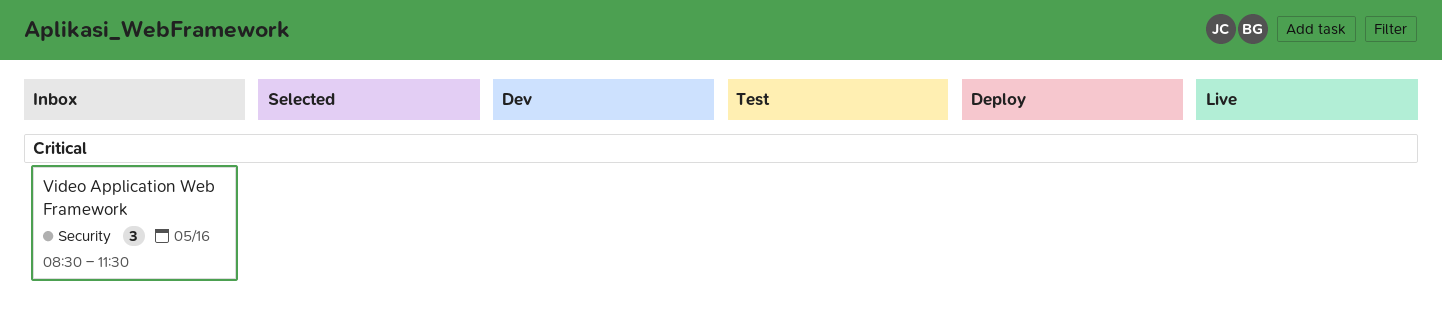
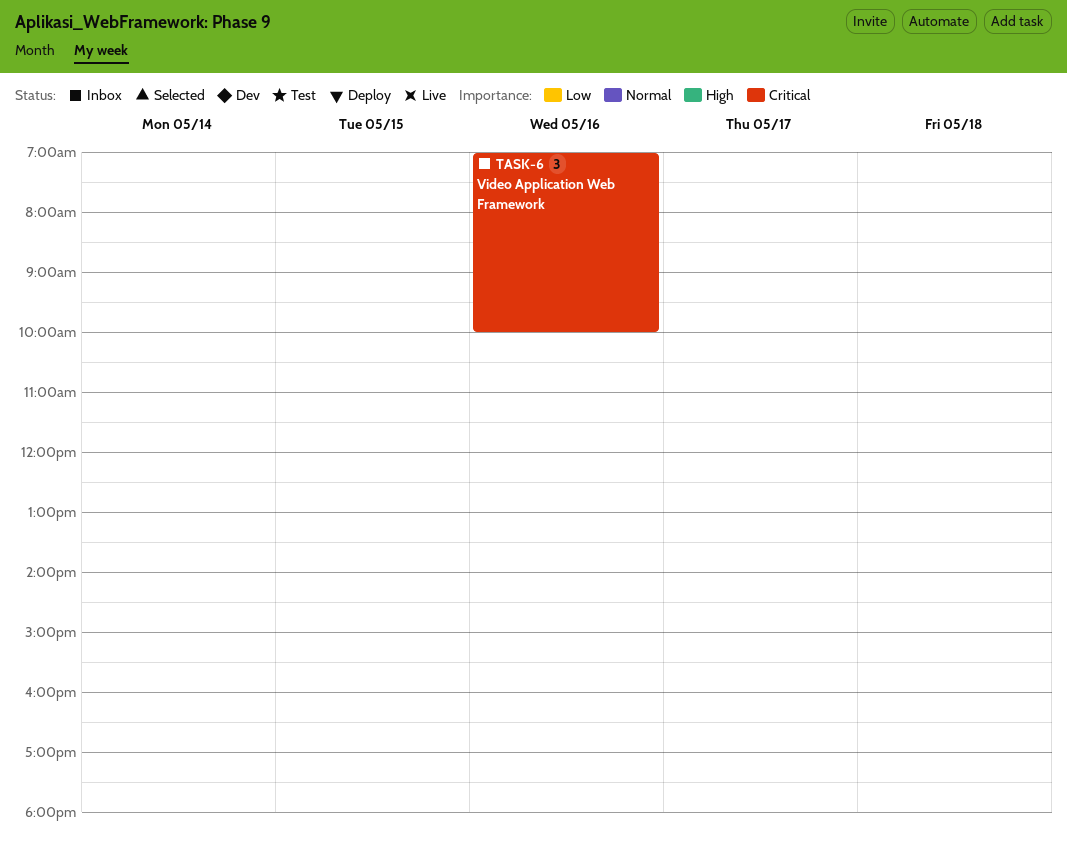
Video Application Web Framework, begins: 08:30 -> 07:00
Video Application Web Framework, ends: 11:30 -> 10:00

